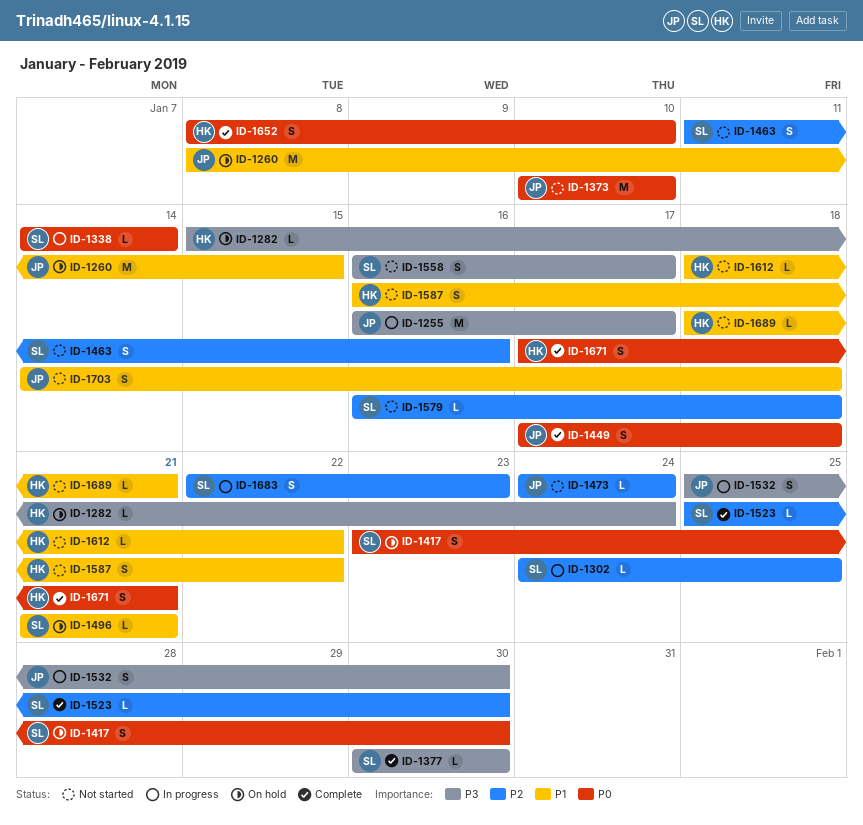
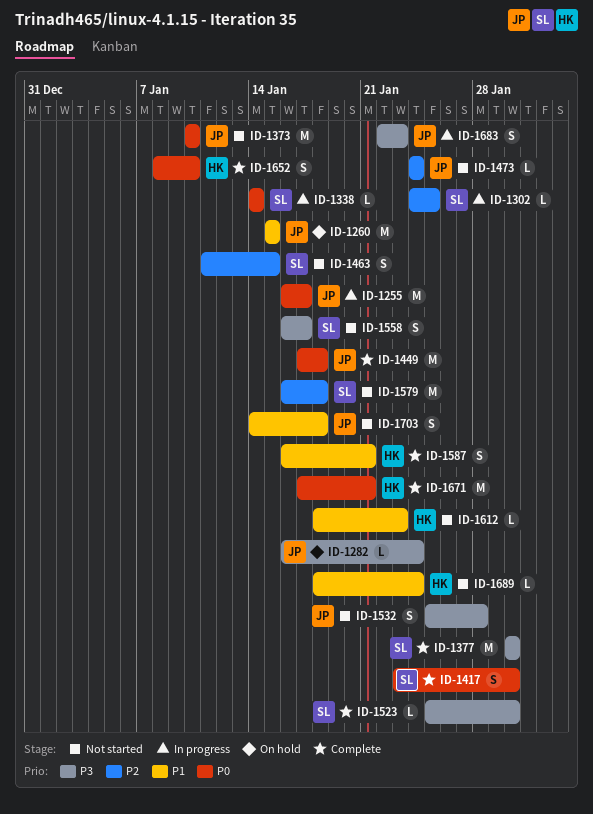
ID-1255, priority: P3 -> P0
ID-1260, start: Jan 8 -> Jan 15
ID-1282, owner: HK -> JP
ID-1282, start: Jan 15 -> Jan 16
ID-1377, estimate: L -> M
ID-1417, status: On hold -> Complete
ID-1449, estimate: S -> M
ID-1463, due: Jan 16 -> Jan 15
ID-1496: present -> none
ID-1523, priority: P2 -> P3
ID-1532, status: In progress -> Not started
ID-1532, due: Jan 30 -> Jan 28
ID-1579, estimate: L -> M
ID-1587, status: Not started -> Complete
ID-1587, due: Jan 22 -> Jan 21
ID-1612, due: Jan 22 -> Jan 23
ID-1671, estimate: S -> M
ID-1683, owner: SL -> JP
ID-1683, priority: P2 -> P3
ID-1689, due: Jan 21 -> Jan 24

